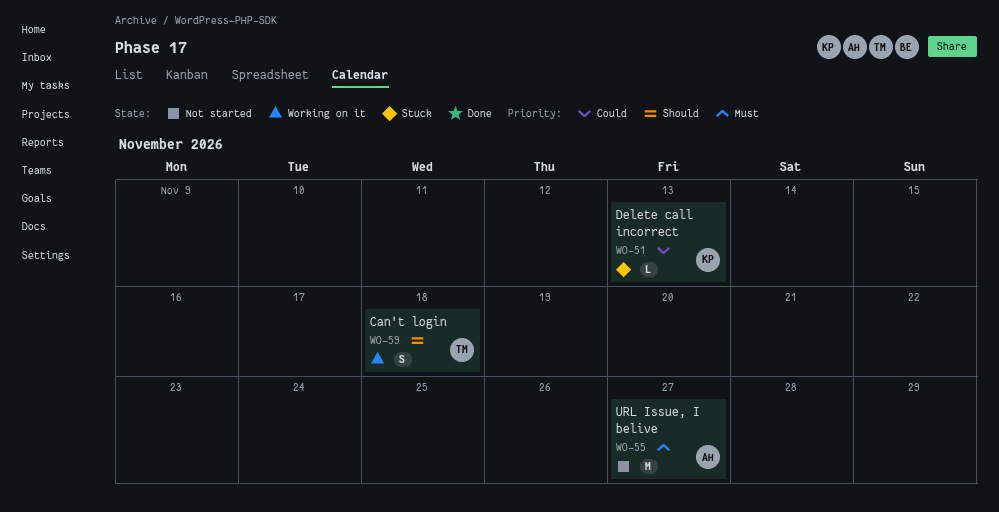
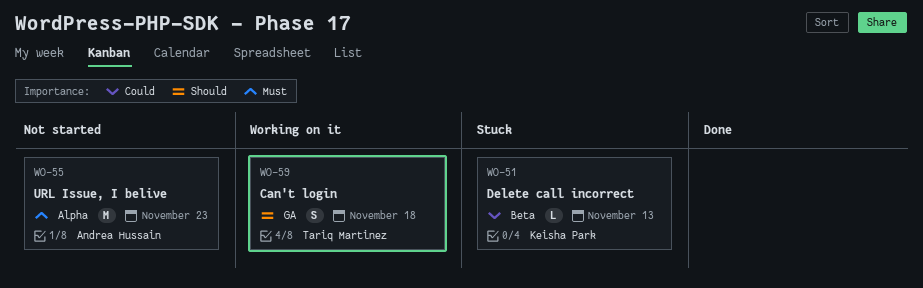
WO-55, due: Nov 27 -> Nov 23

